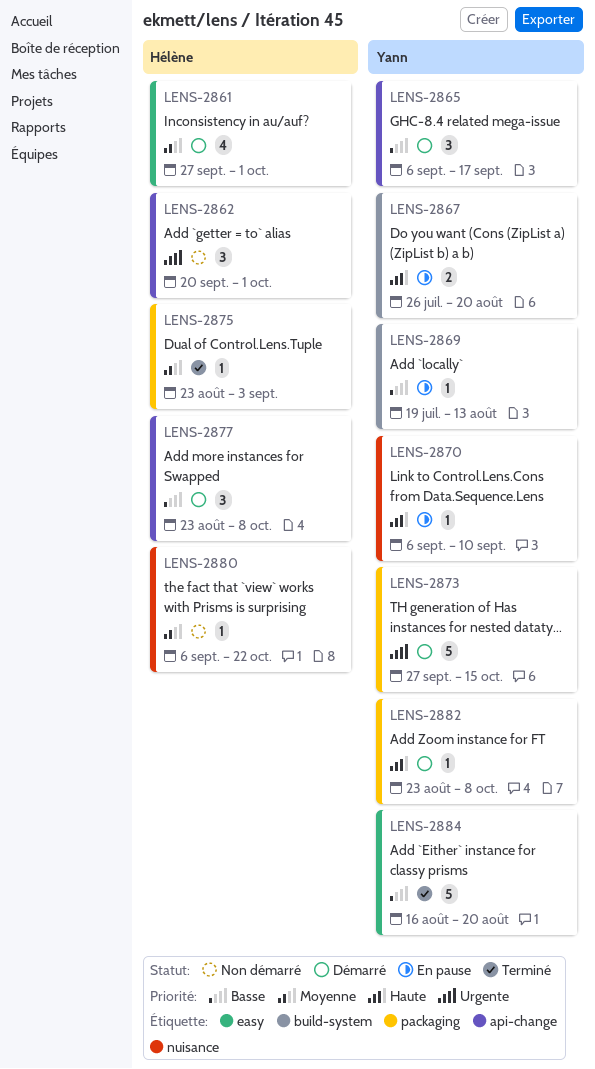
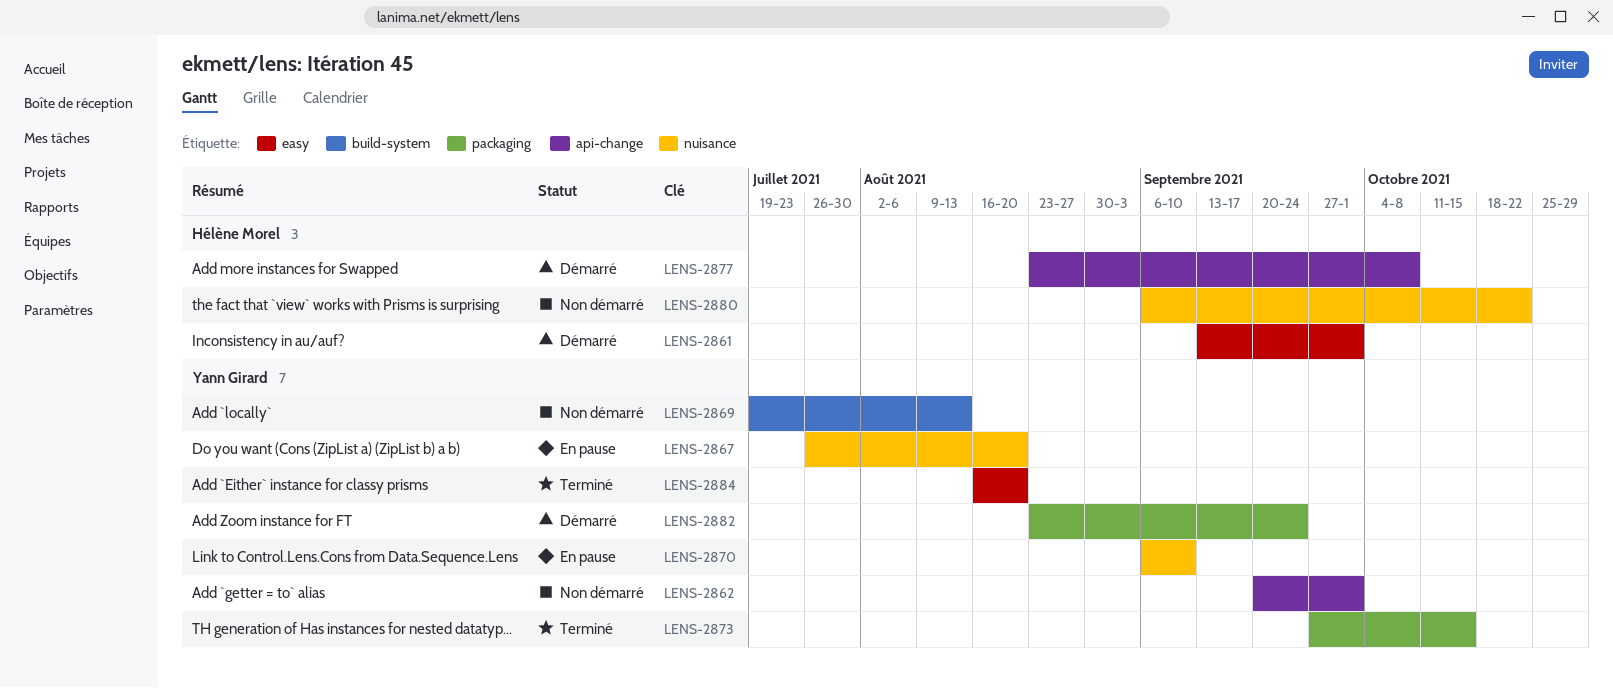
LENS-2861, start: Sep 27 -> Sep 13
LENS-2862, owner: Hélène Morel -> Yann Girard
LENS-2865: present -> none
LENS-2867, label: build-system -> nuisance
LENS-2869, status: En pause -> Non démarré
LENS-2873, status: Démarré -> Terminé
LENS-2875: present -> none
LENS-2882, due: Oct 8 -> Sep 24

